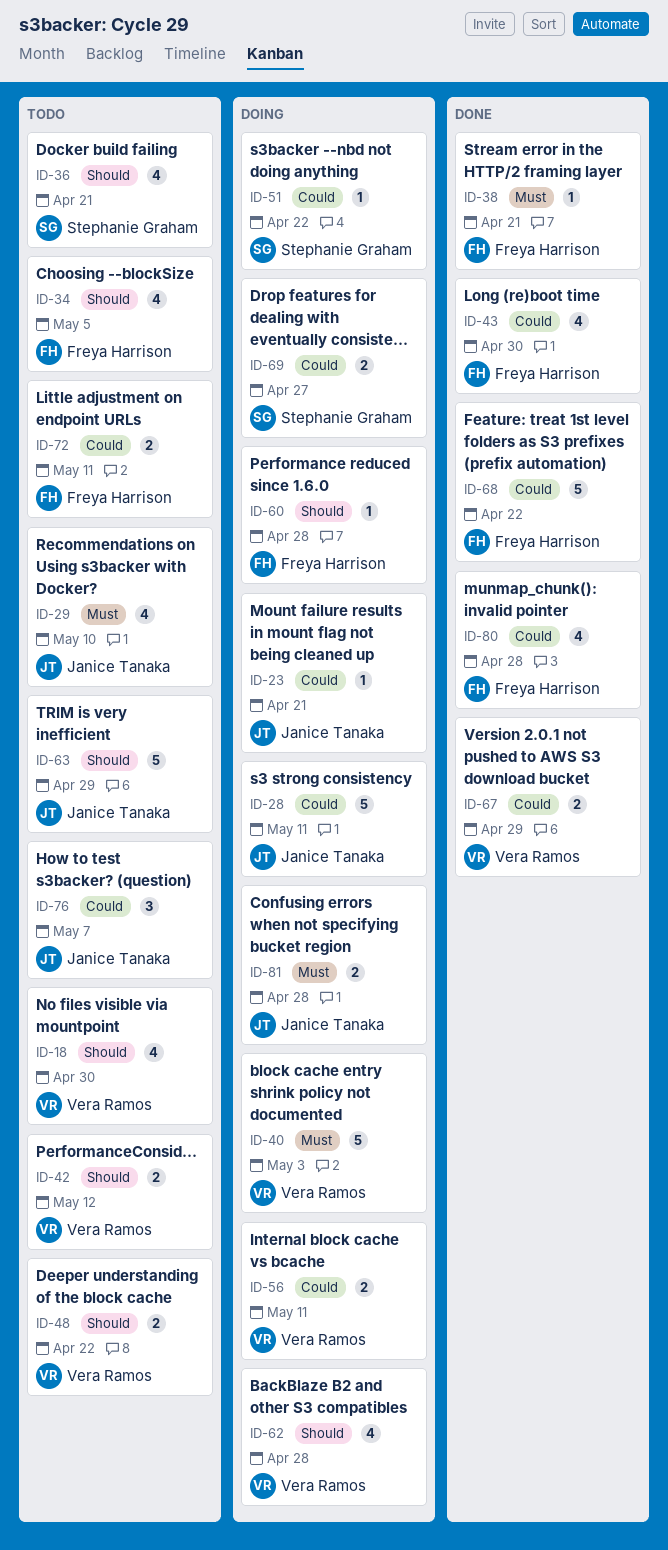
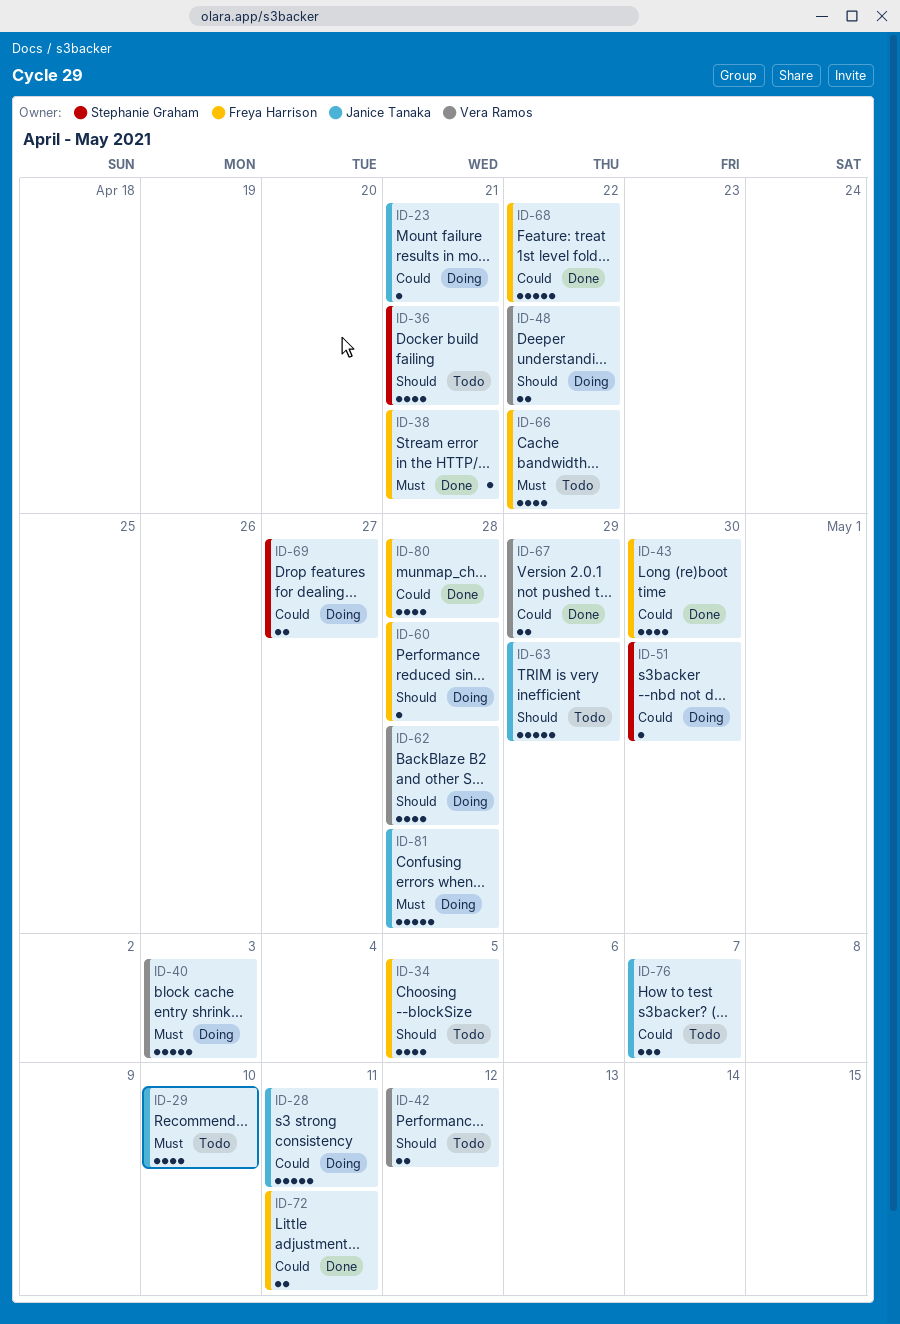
ID-18: present -> none
ID-48, status: Todo -> Doing
ID-51, due: Apr 22 -> Apr 30
ID-56: present -> none
ID-66: none -> present
ID-72, status: Todo -> Done
ID-81, estimate: 2 -> 5

